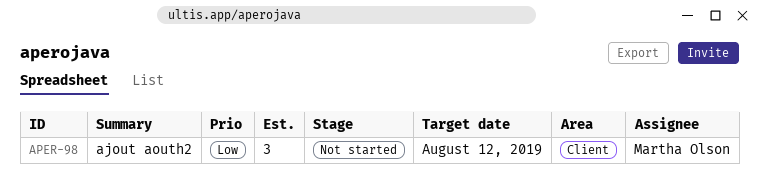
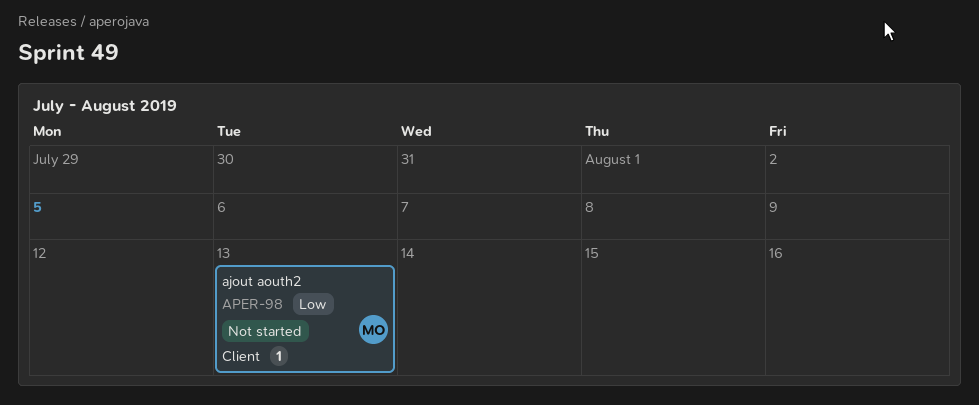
APER-98, estimate: 3 -> 1
APER-98, due: Aug 12 -> Aug 13

